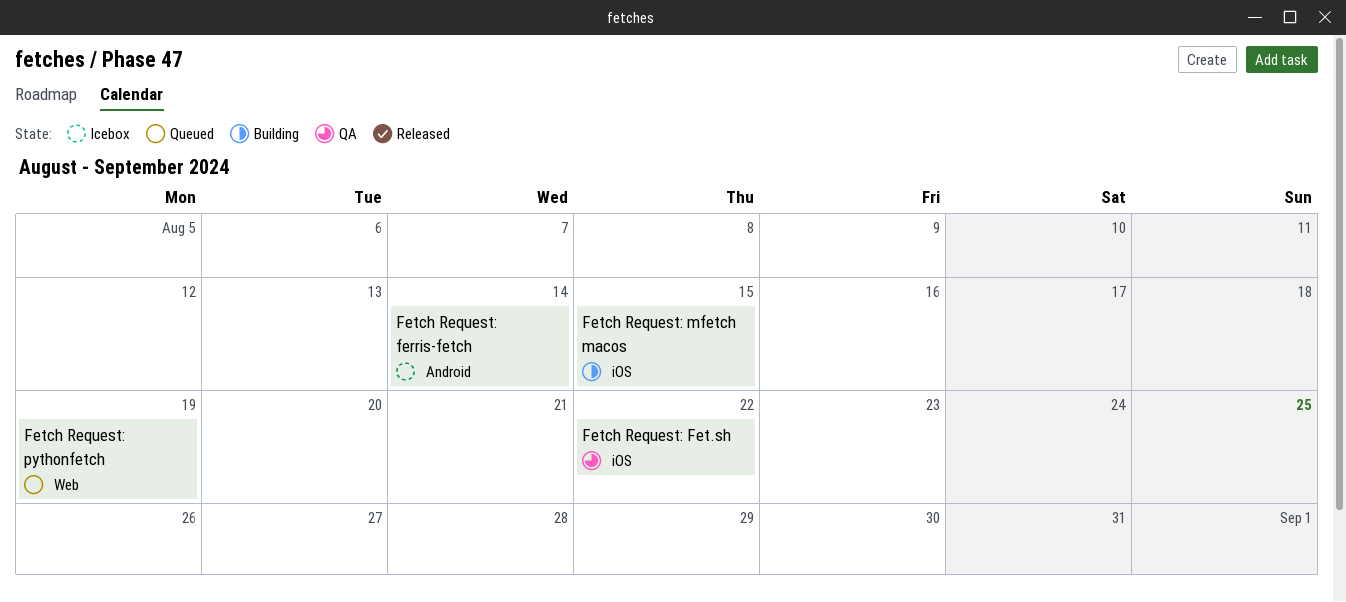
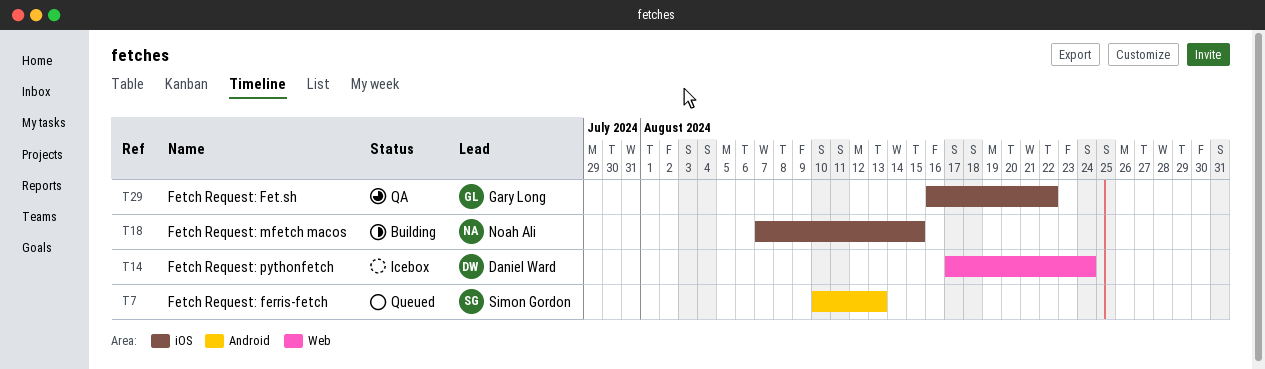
Fetch Request: ferris-fetch, status: Icebox -> Queued
Fetch Request: ferris-fetch, due: Aug 14 -> Aug 13
Fetch Request: pythonfetch, status: Queued -> Icebox
Fetch Request: pythonfetch, due: Aug 19 -> Aug 24

